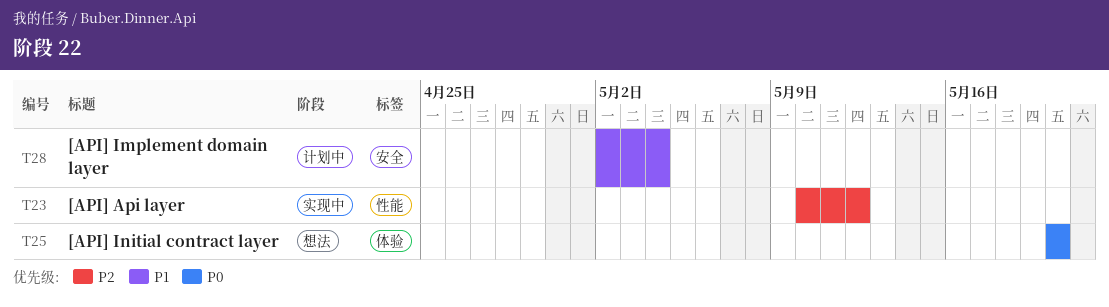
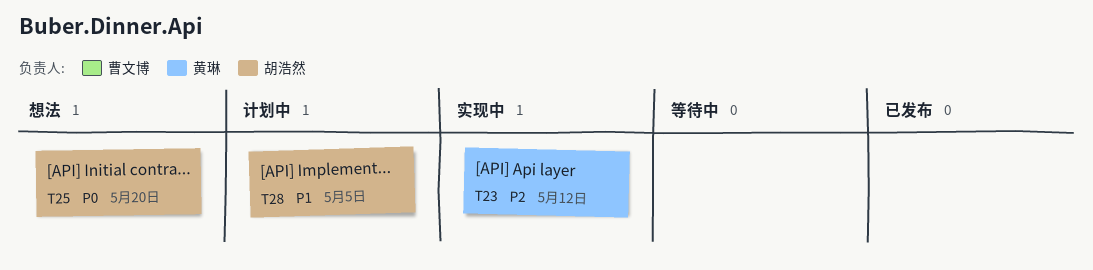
T28, due: May 4 -> May 5

